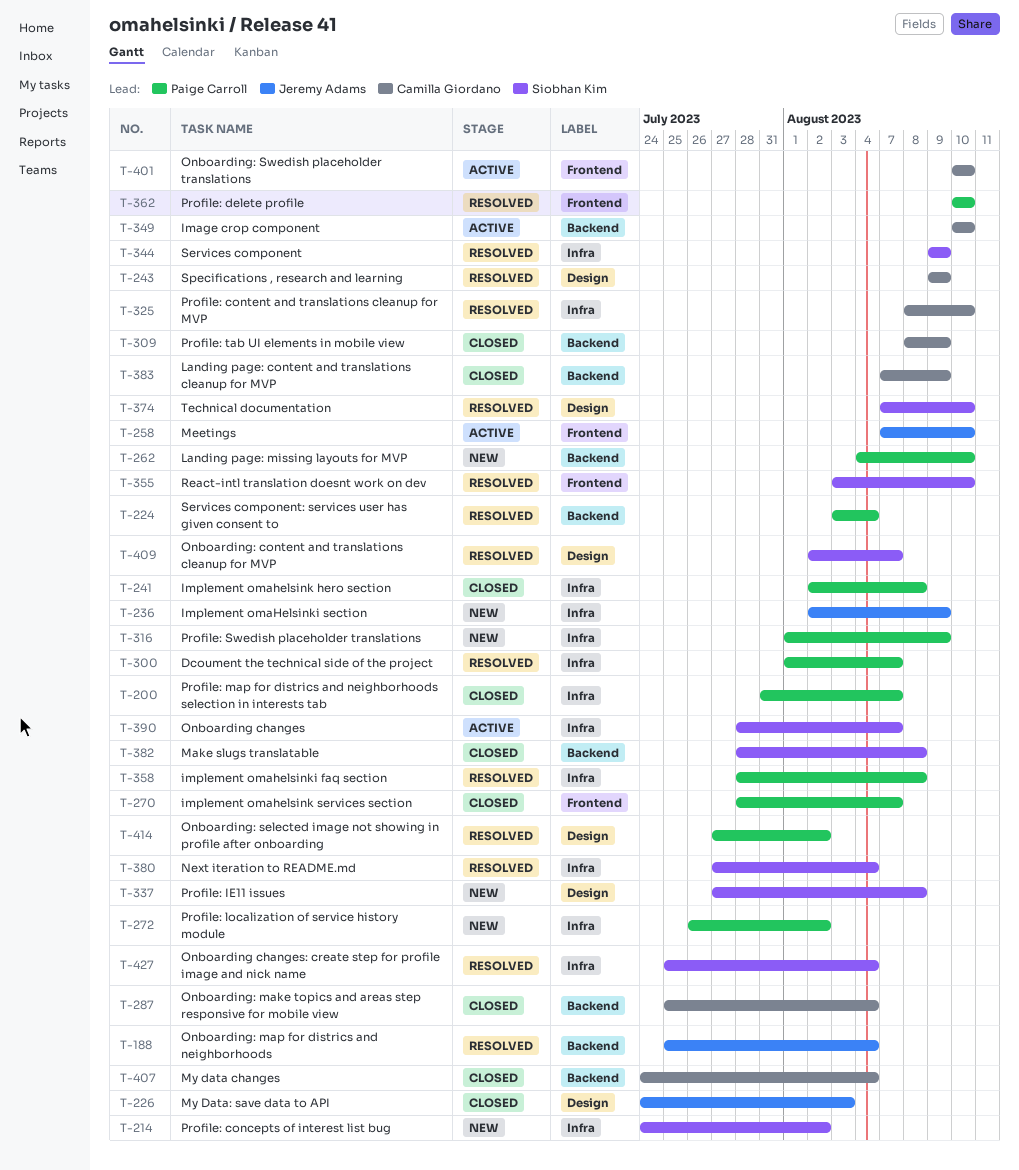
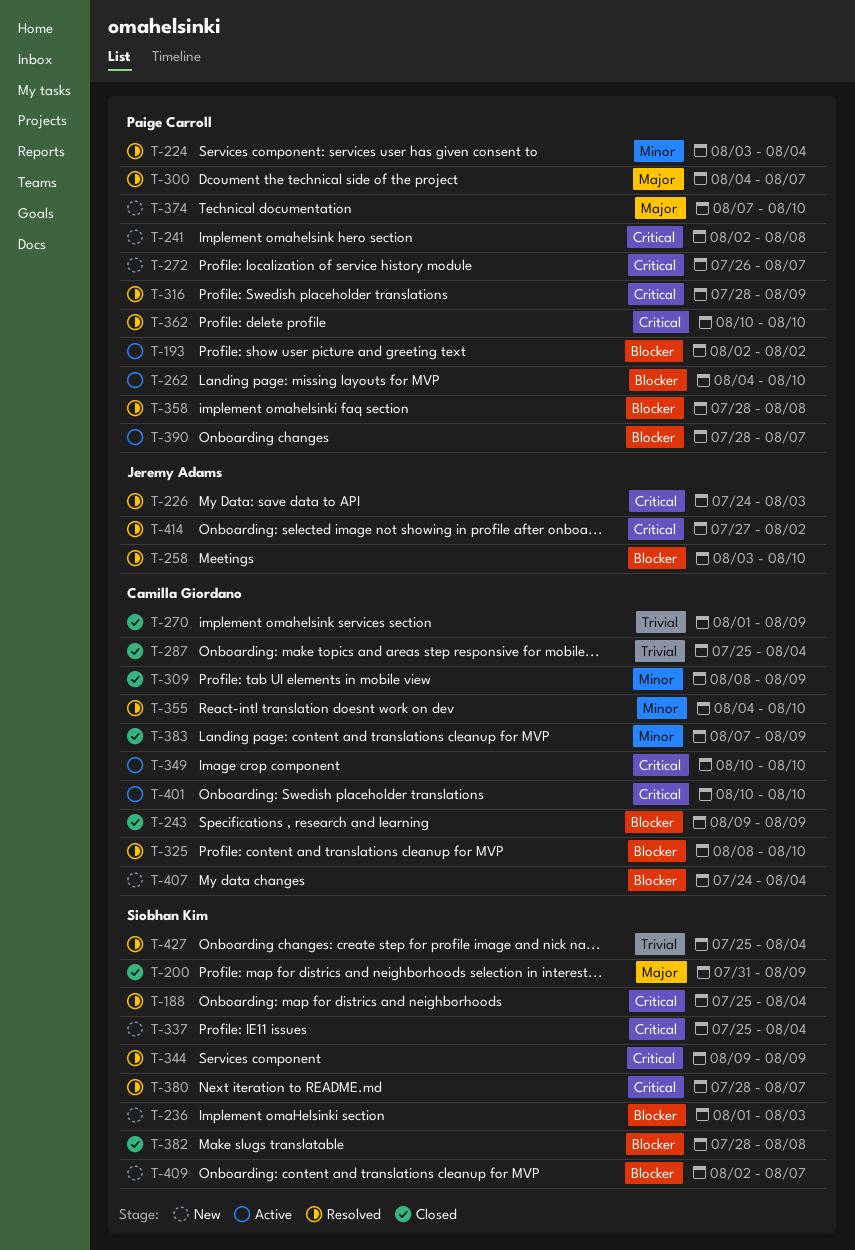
T-188, owner: Jeremy Adams -> Siobhan Kim
T-193: none -> present
T-200, owner: Paige Carroll -> Siobhan Kim
T-200, due: Aug 7 -> Aug 9
T-214: present -> none
T-226, status: Closed -> Resolved
T-236, owner: Jeremy Adams -> Siobhan Kim
T-236, start: Aug 2 -> Aug 1
T-236, due: Aug 9 -> Aug 3
T-241, status: Closed -> New
T-243, status: Resolved -> Closed
T-258, status: Active -> Resolved
T-258, start: Aug 7 -> Aug 3
T-262, status: New -> Active
T-270, owner: Paige Carroll -> Camilla Giordano
T-270, start: Jul 28 -> Aug 1
T-270, due: Aug 7 -> Aug 9
T-272, due: Aug 2 -> Aug 7
T-300, start: Aug 1 -> Aug 4
T-316, status: New -> Resolved
T-316, start: Aug 1 -> Jul 28
T-337, start: Jul 27 -> Jul 25
T-337, due: Aug 8 -> Aug 4
T-355, owner: Siobhan Kim -> Camilla Giordano
T-355, start: Aug 3 -> Aug 4
T-374, status: Resolved -> New
T-374, owner: Siobhan Kim -> Paige Carroll
T-380, start: Jul 27 -> Jul 28
T-380, due: Aug 4 -> Aug 7
T-390, owner: Siobhan Kim -> Paige Carroll
T-407, status: Closed -> New
T-409, status: Resolved -> New
T-414, owner: Paige Carroll -> Jeremy Adams

